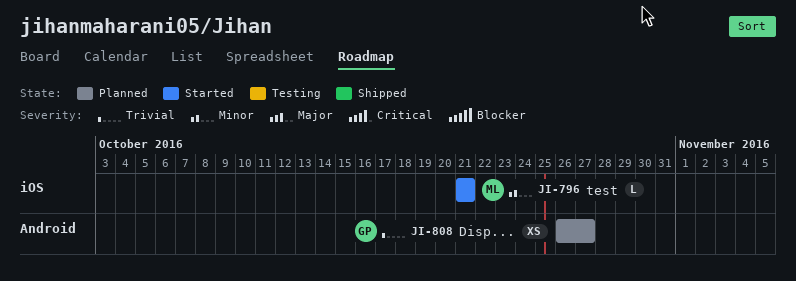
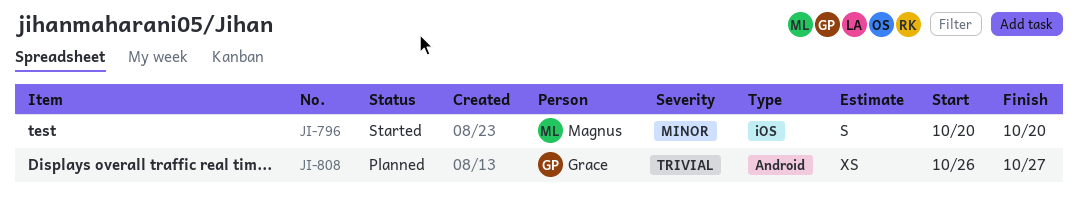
JI-796, estimate: L -> S
JI-796, start: Oct 21 -> Oct 20
JI-796, due: Oct 21 -> Oct 20

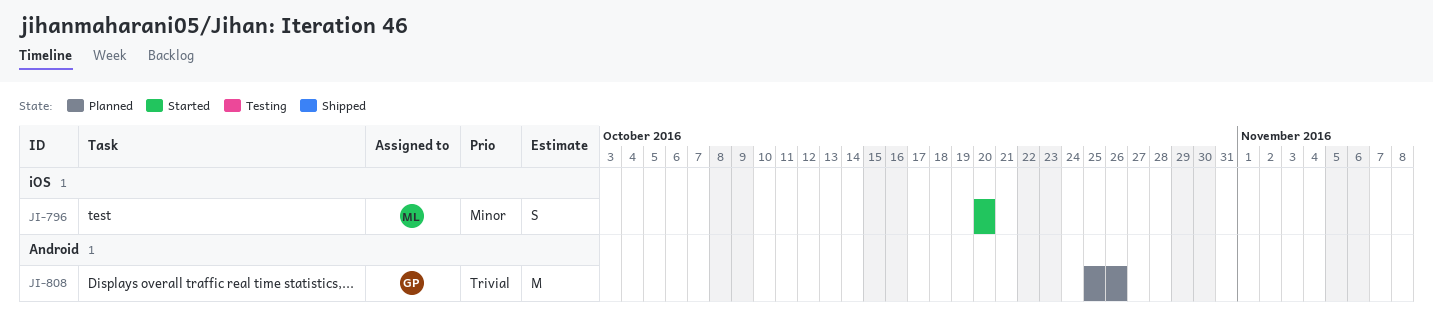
JI-808, estimate: XS -> M
JI-808, start: Oct 26 -> Oct 25
JI-808, due: Oct 27 -> Oct 26

